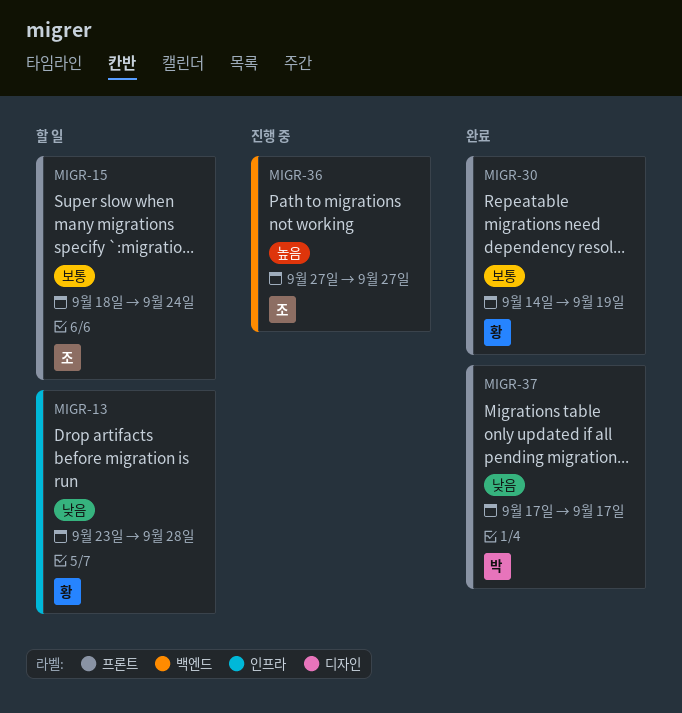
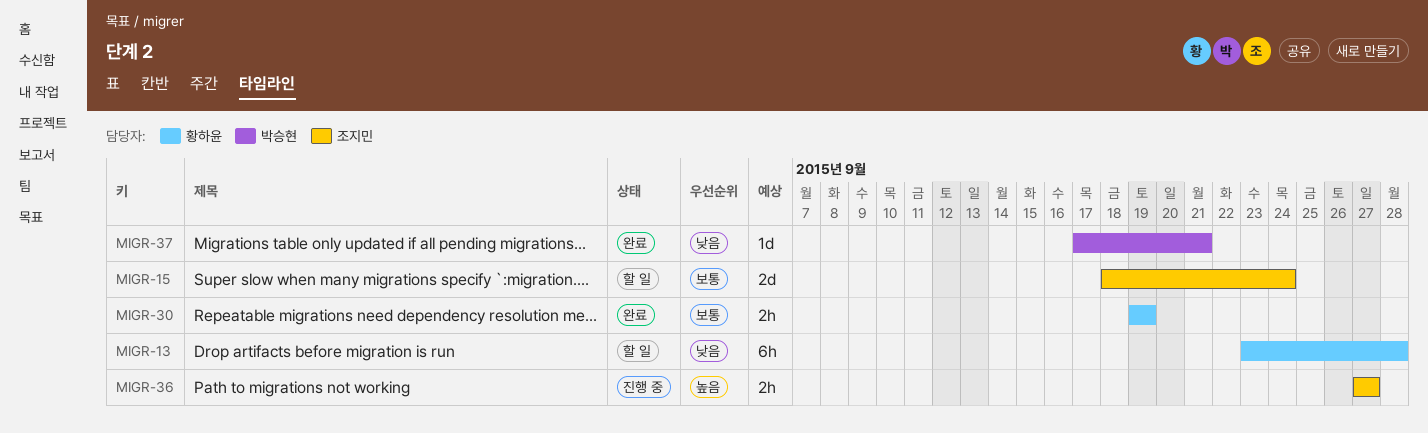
MIGR-30, start: Sep 14 -> Sep 19
MIGR-37, due: Sep 17 -> Sep 21

